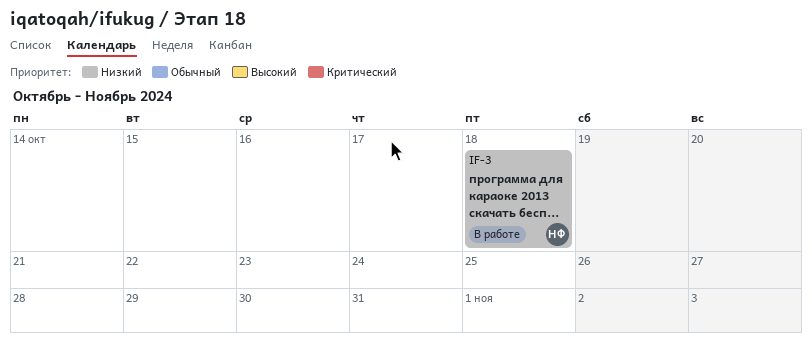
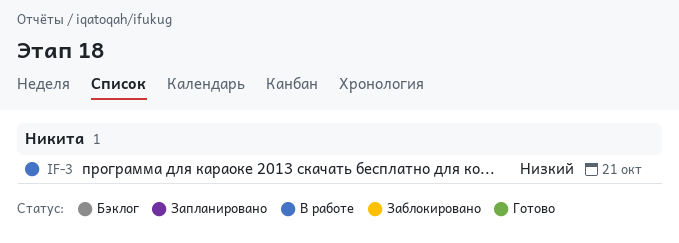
IF-3, due: Oct 18 -> Oct 21

